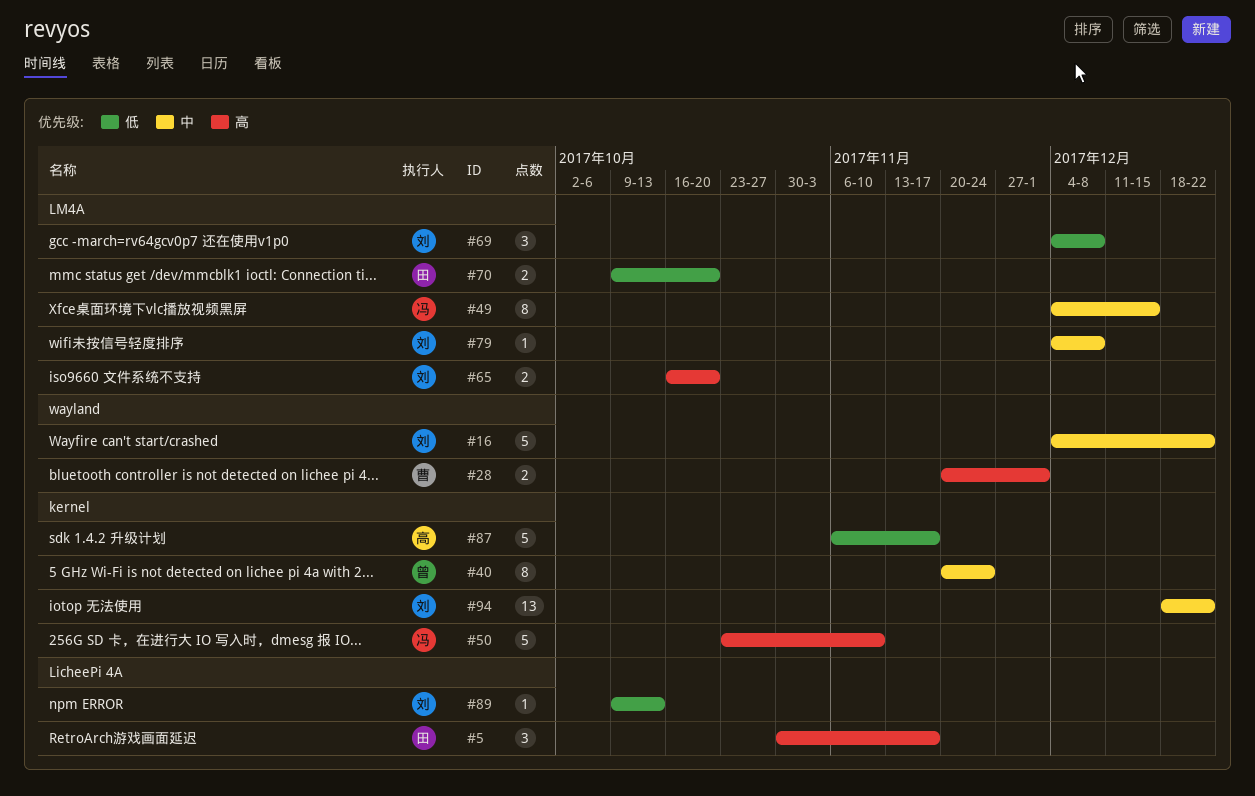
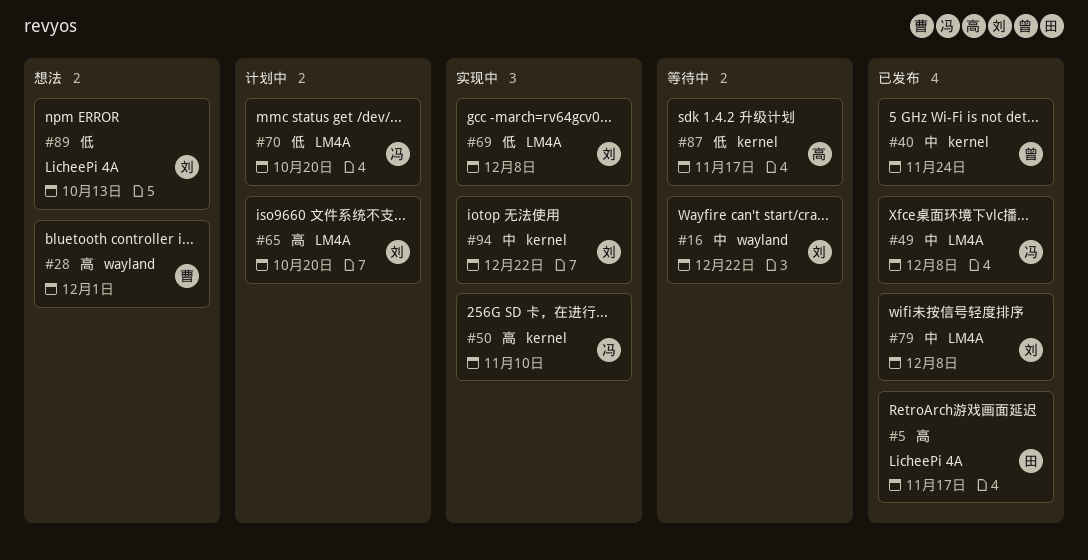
#49, due: Dec 15 -> Dec 8
#70, owner: 田 -> 冯

